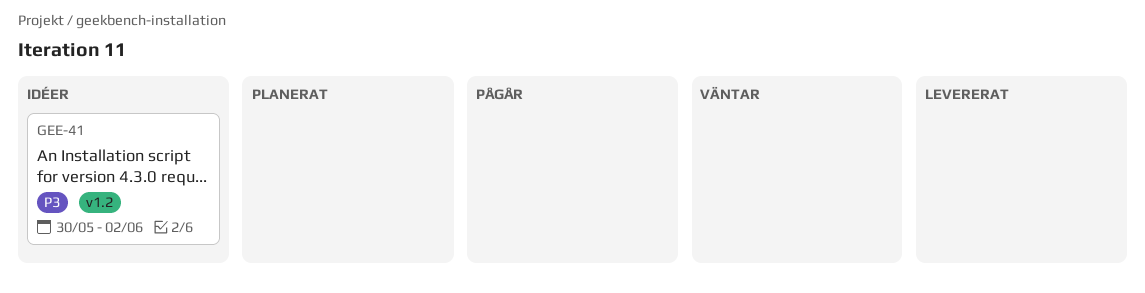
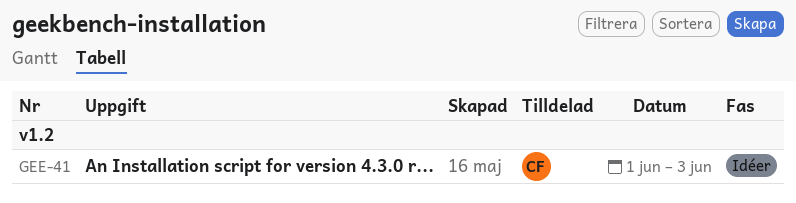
GEE-41, start: May 30 -> Jun 1
GEE-41, due: Jun 2 -> Jun 3

